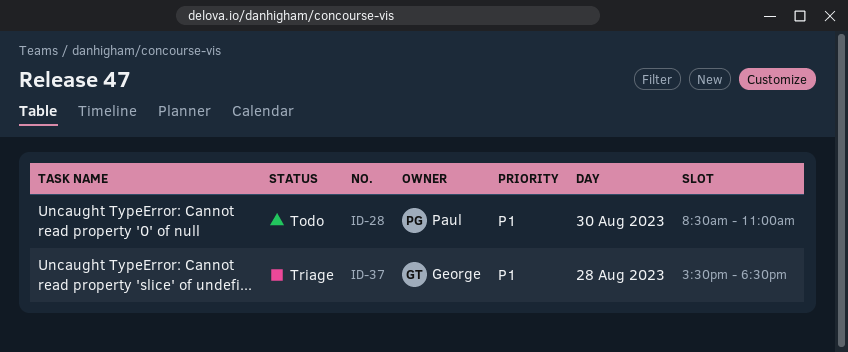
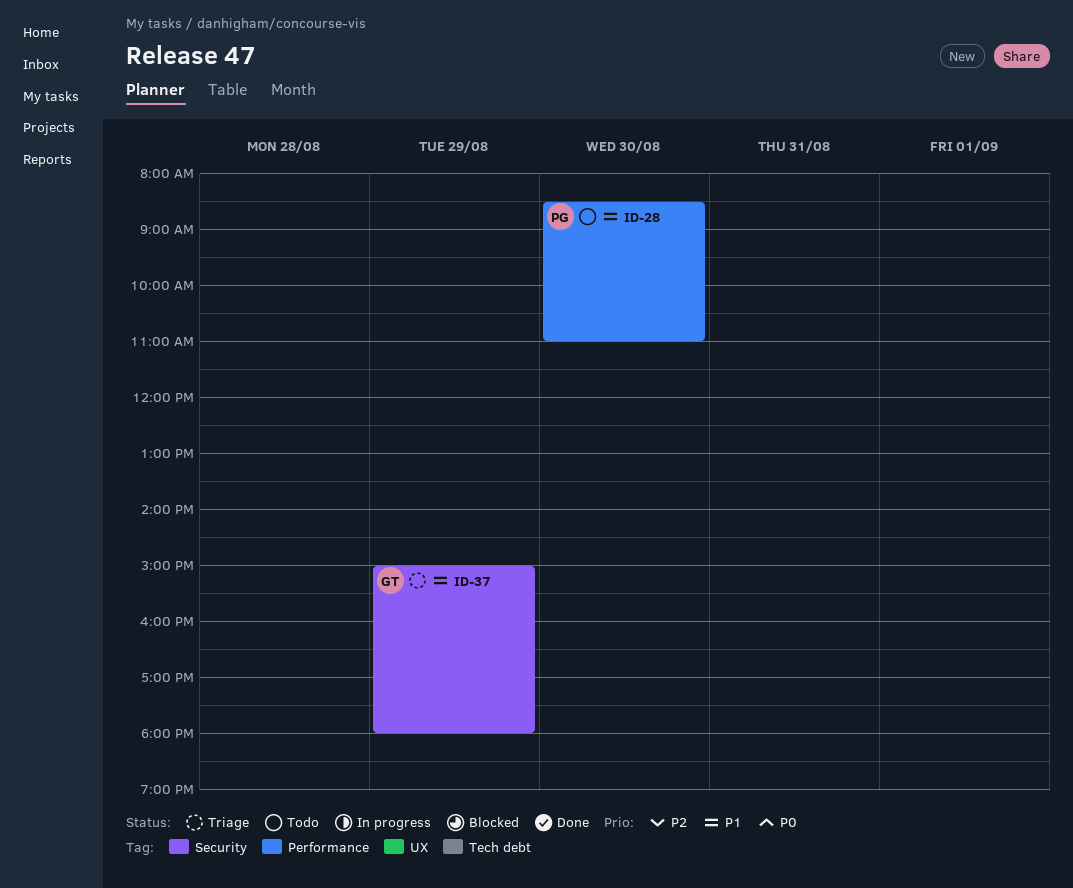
ID-37, day: Aug 28 -> Aug 29
ID-37, begins: 15:30 -> 15:00
ID-37, ends: 18:30 -> 18:00

